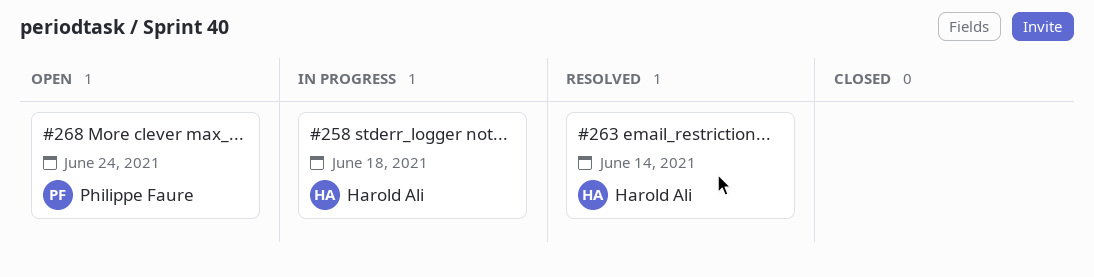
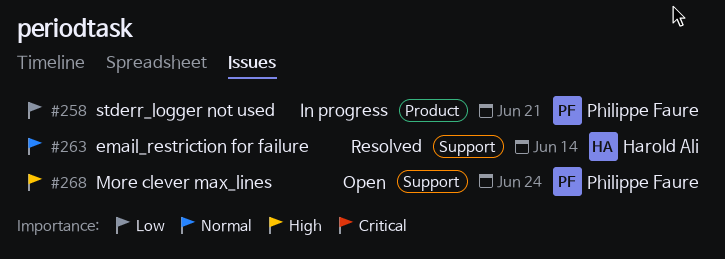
#258, owner: Harold Ali -> Philippe Faure
#258, due: Jun 18 -> Jun 21

